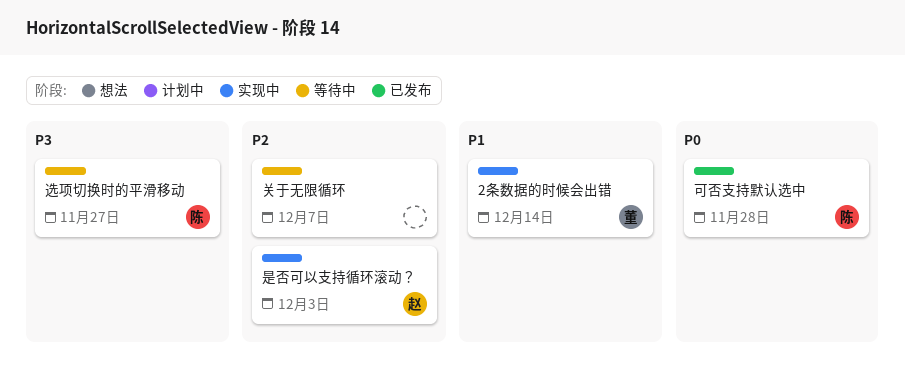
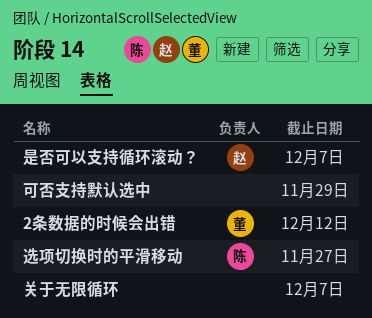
2条数据的时候会出错, due: Dec 14 -> Dec 12
可否支持默认选中, owner: 陈 -> none
可否支持默认选中, due: Nov 28 -> Nov 29
是否可以支持循环滚动？, due: Dec 3 -> Dec 7

